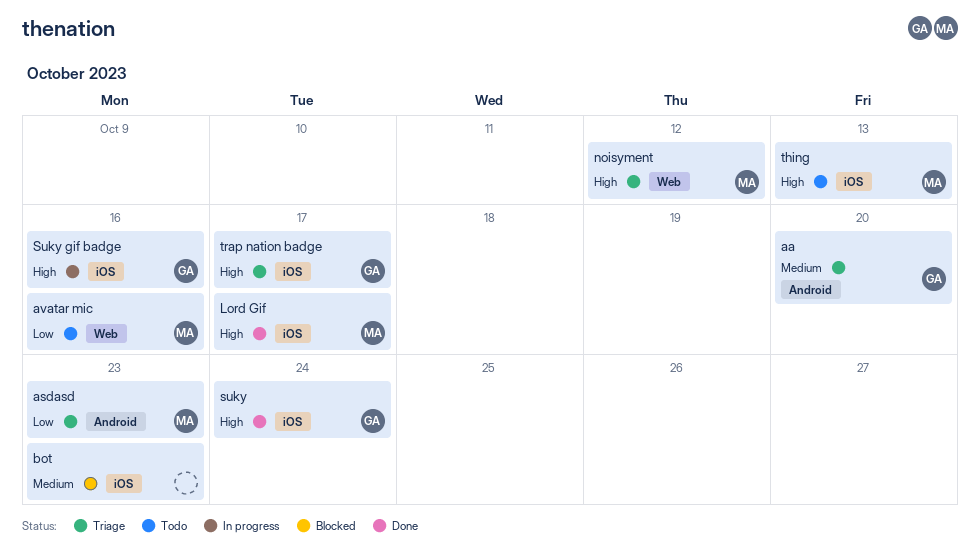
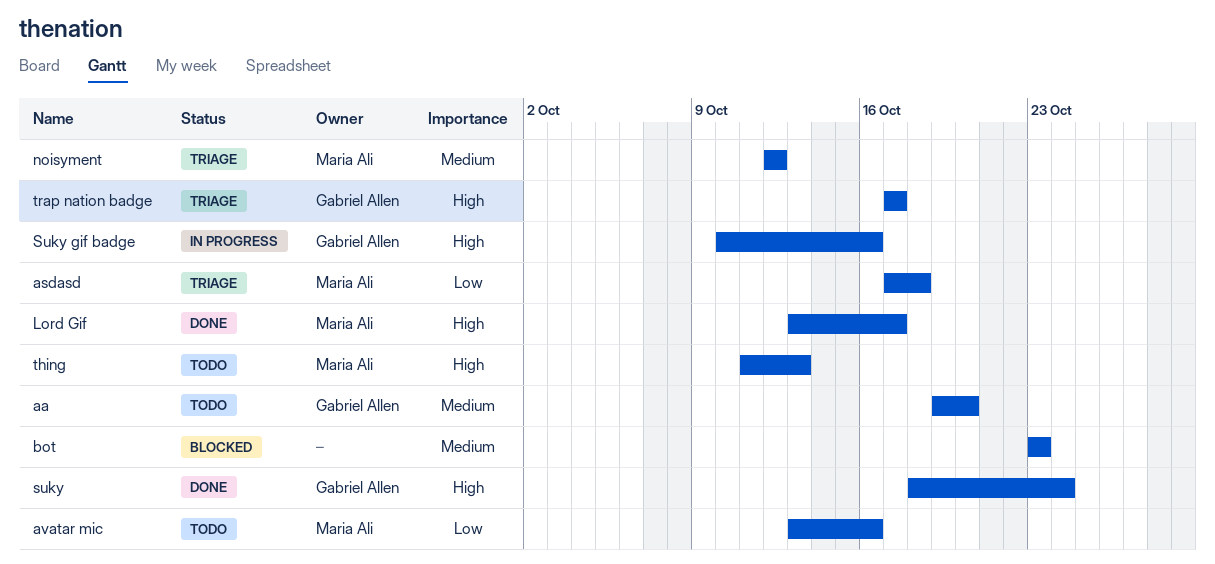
aa, status: Triage -> Todo
asdasd, due: Oct 23 -> Oct 18
noisyment, priority: High -> Medium

